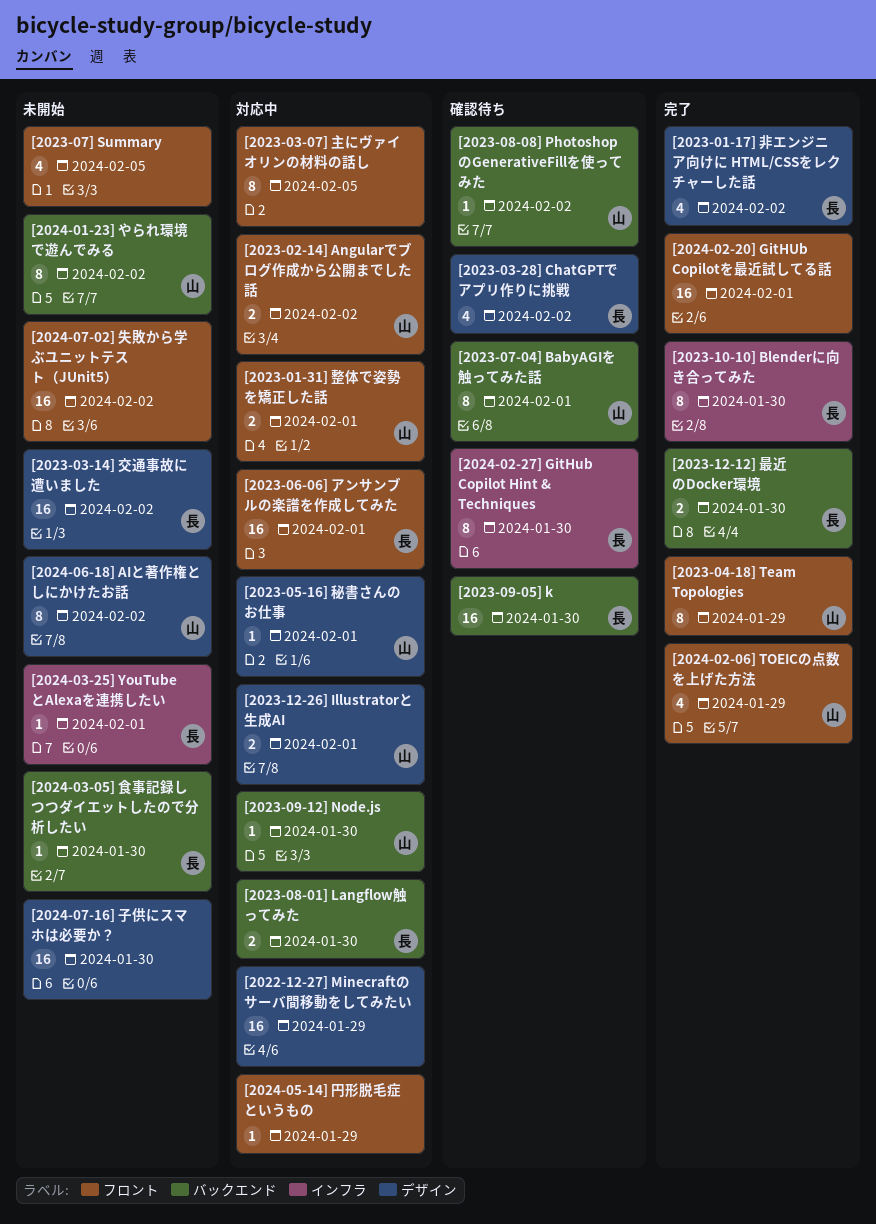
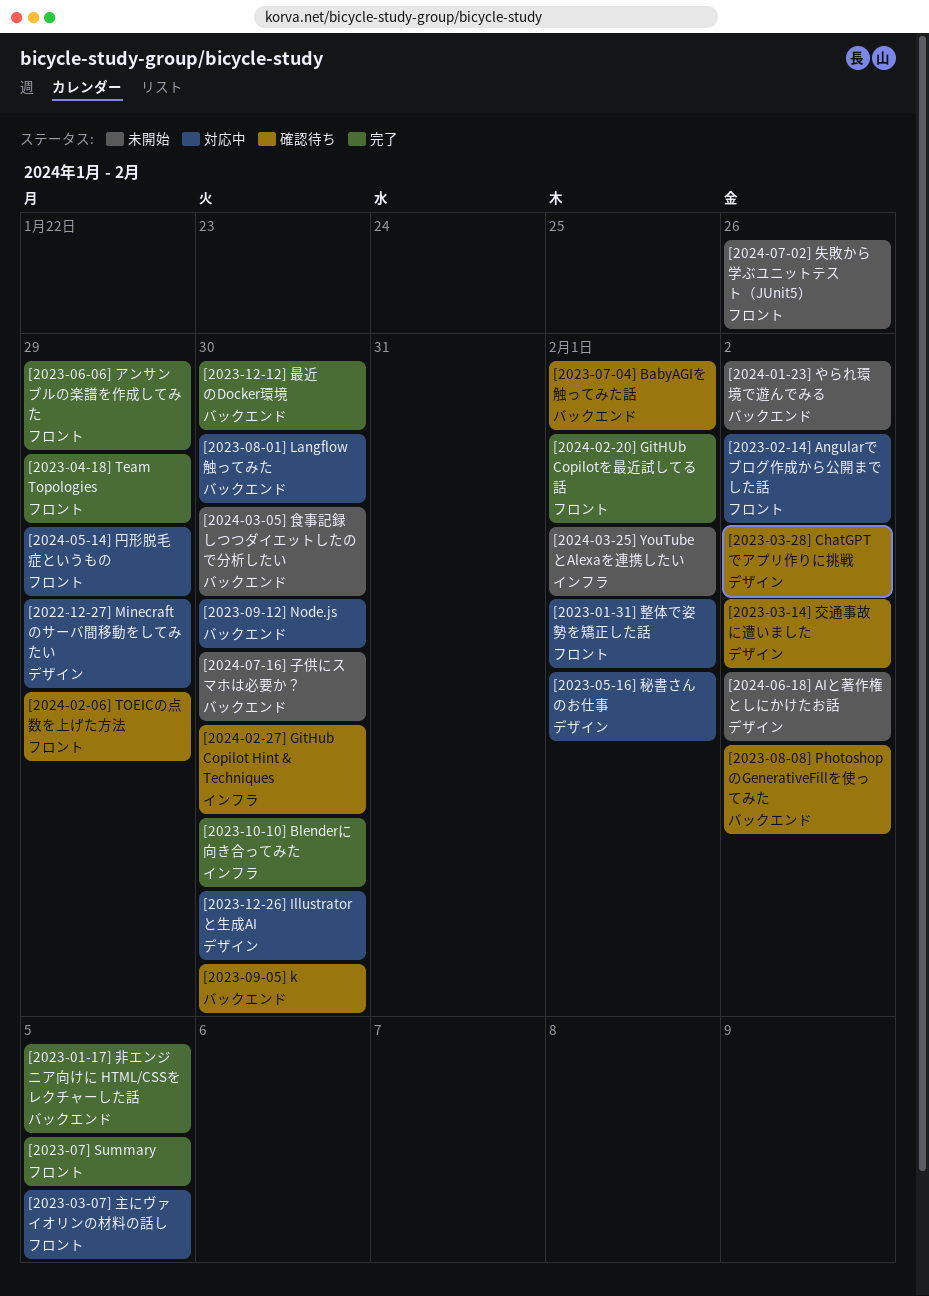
[2023-01-17] 非エンジニア向けに HTML/CSSをレクチャーした話, label: デザイン -> バックエンド
[2023-01-17] 非エンジニア向けに HTML/CSSをレクチャーした話, due: Feb 2 -> Feb 5
[2023-03-14] 交通事故に遭いました, status: 未開始 -> 確認待ち
[2023-06-06] アンサンブルの楽譜を作成してみた, status: 対応中 -> 完了
[2023-06-06] アンサンブルの楽譜を作成してみた, due: Feb 1 -> Jan 29
[2023-07] Summary, status: 未開始 -> 完了
[2023-12-26] Illustratorと生成AI, due: Feb 1 -> Jan 30
[2024-02-06] TOEICの点数を上げた方法, status: 完了 -> 確認待ち
[2024-07-02] 失敗から学ぶユニットテスト（JUnit5）, due: Feb 2 -> Jan 26
[2024-07-16] 子供にスマホは必要か？, label: デザイン -> バックエンド

